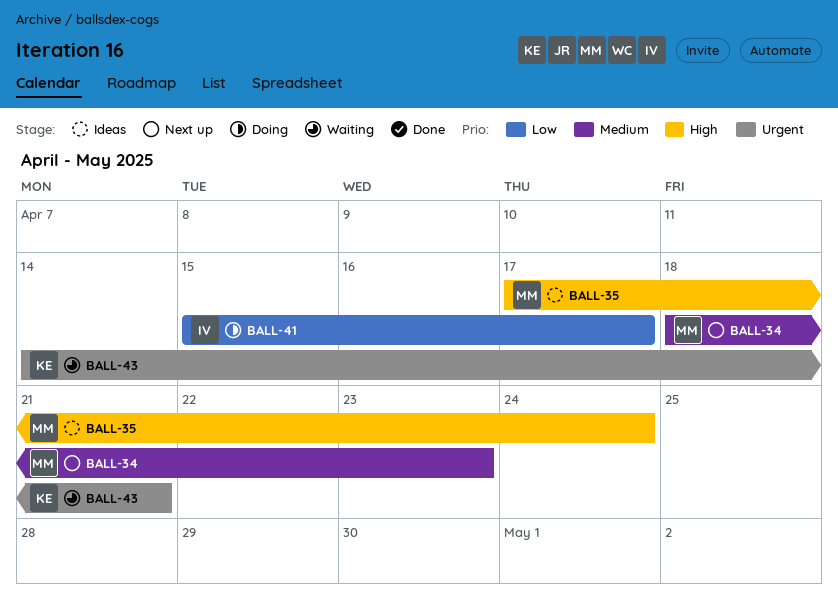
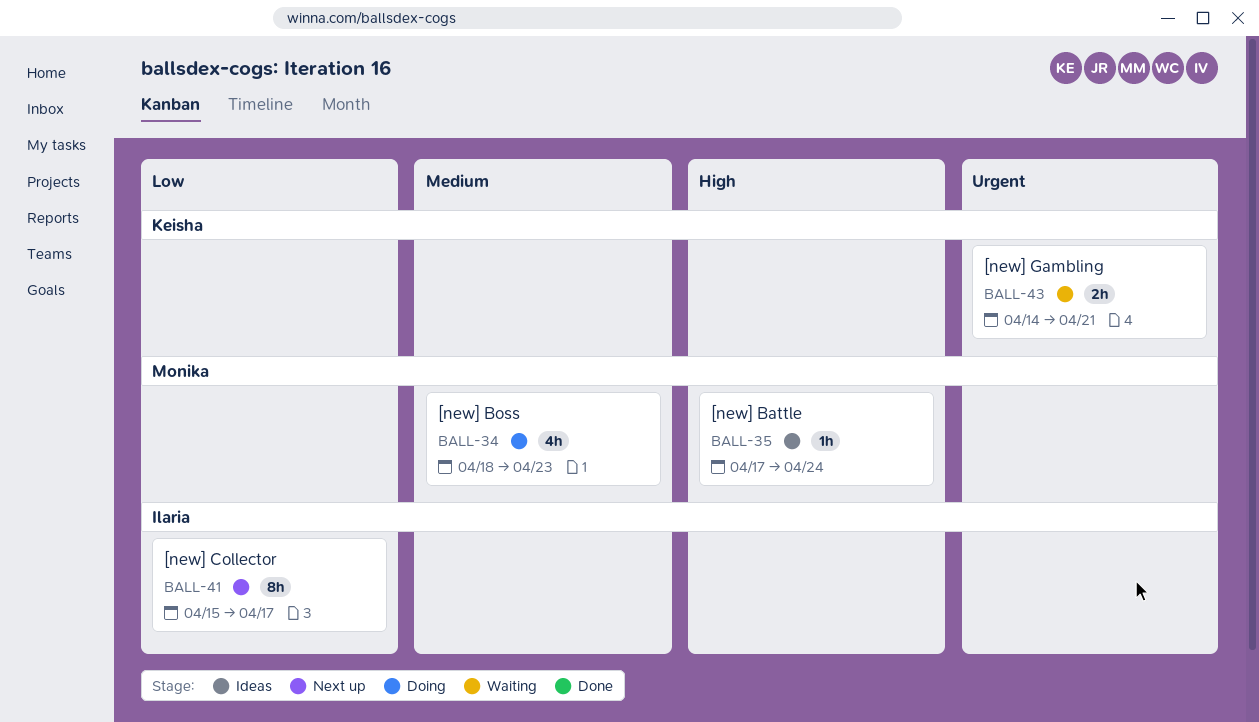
BALL-34, status: Next up -> Doing
BALL-41, status: Doing -> Next up

